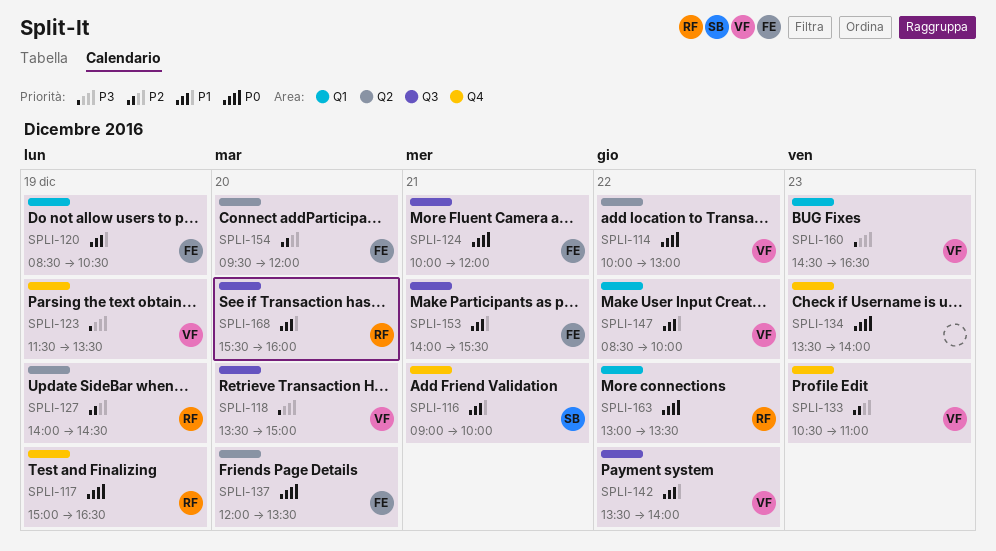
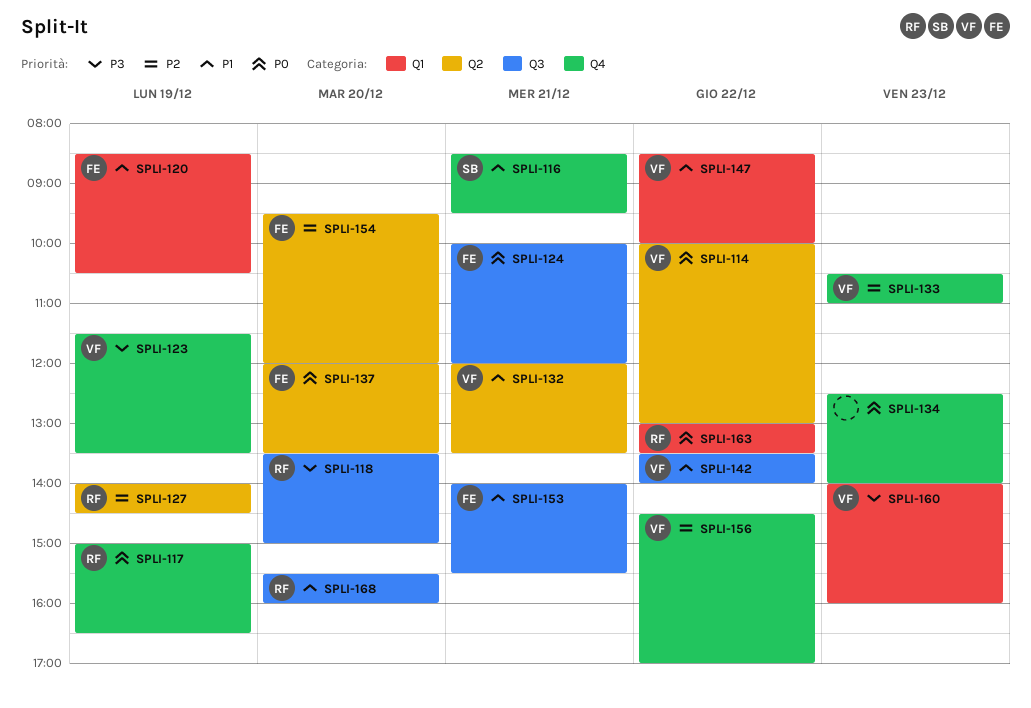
SPLI-116, begins: 09:00 -> 08:30
SPLI-116, ends: 10:00 -> 09:30
SPLI-118, owner: VF -> RF
SPLI-132: none -> present
SPLI-134, begins: 13:30 -> 12:30
SPLI-156: none -> present
SPLI-160, begins: 14:30 -> 14:00
SPLI-160, ends: 16:30 -> 16:00

